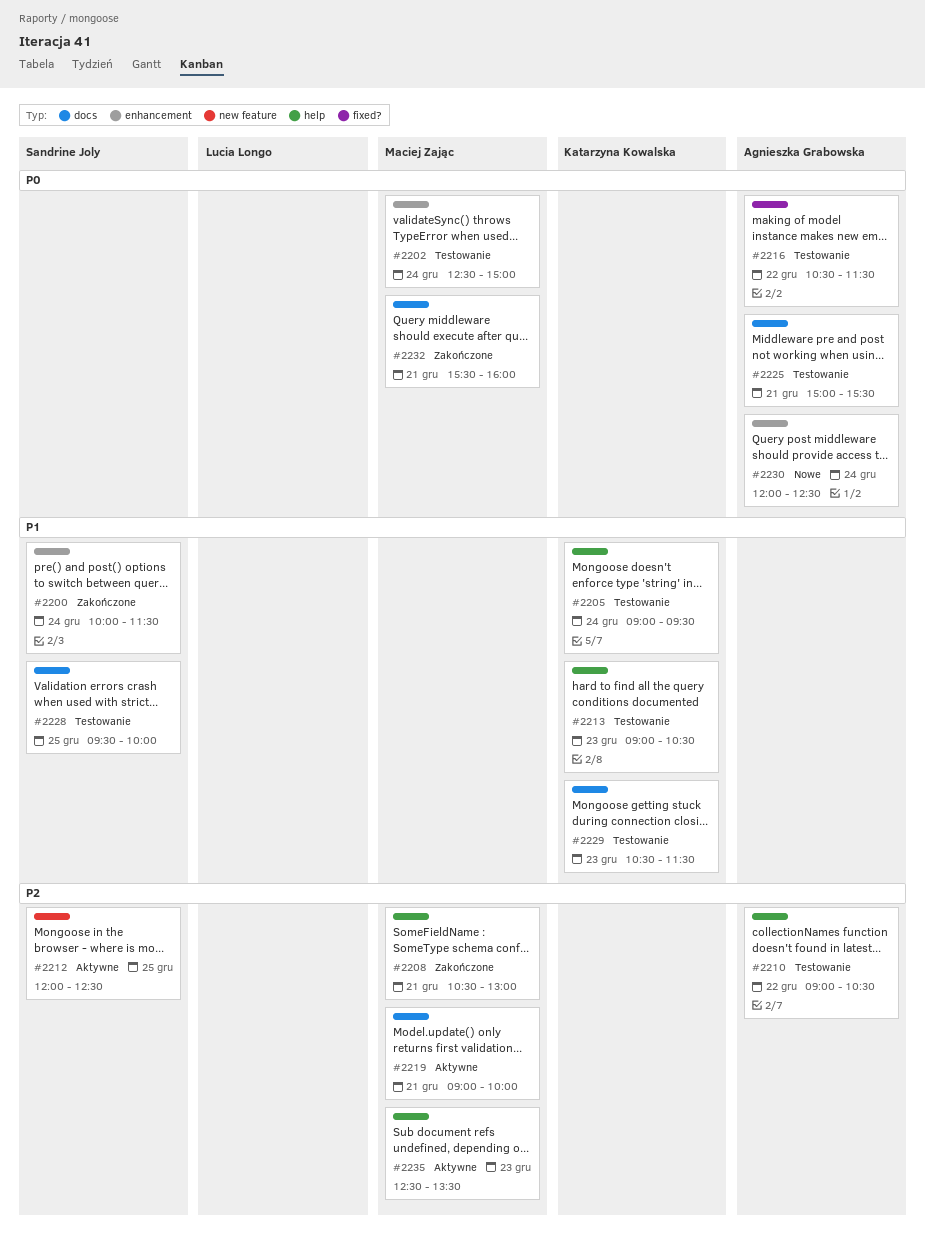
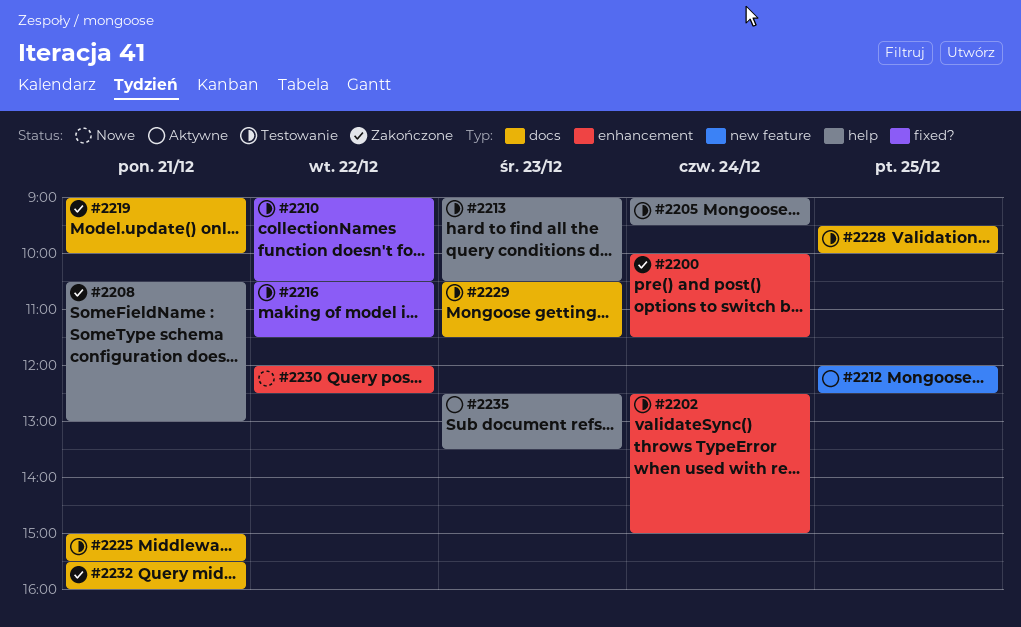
#2210, label: help -> fixed?
#2219, status: Aktywne -> Zakończone
#2230, day: Dec 24 -> Dec 22

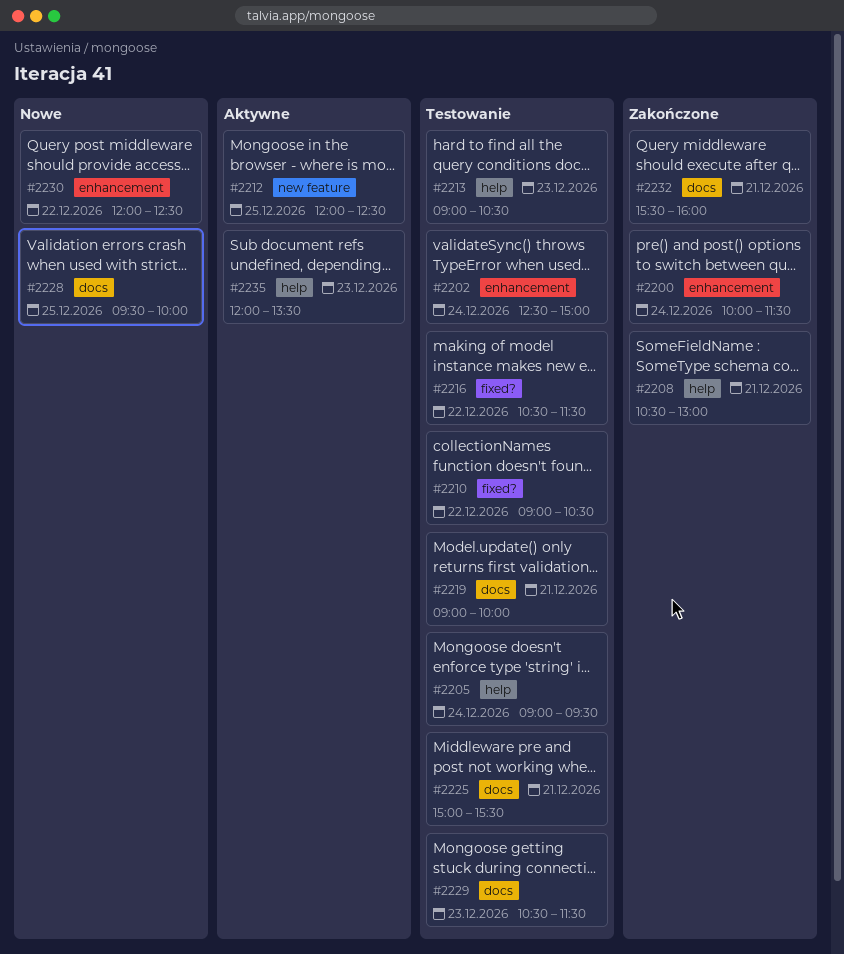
#2219, status: Zakończone -> Testowanie
#2228, status: Testowanie -> Nowe
#2235, begins: 12:30 -> 12:00

